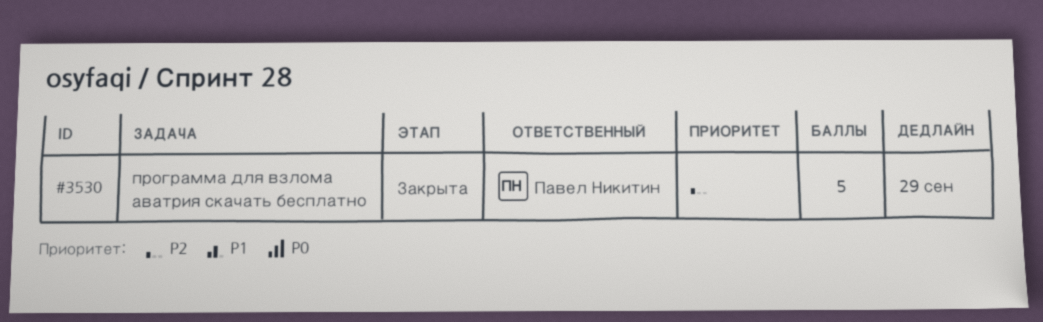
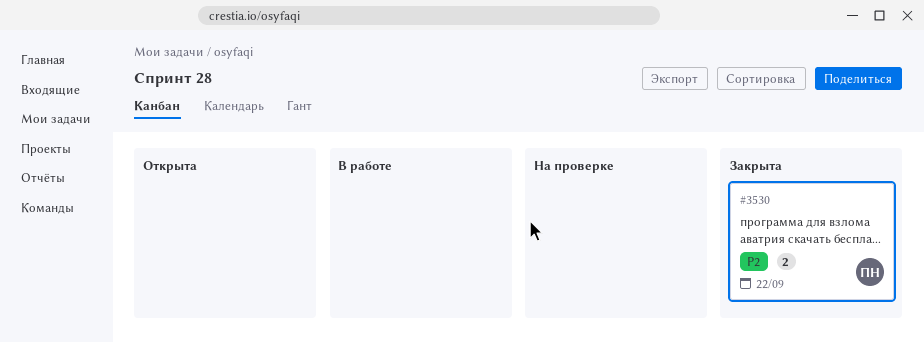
#3530, estimate: 5 -> 2
#3530, due: Sep 29 -> Sep 22

